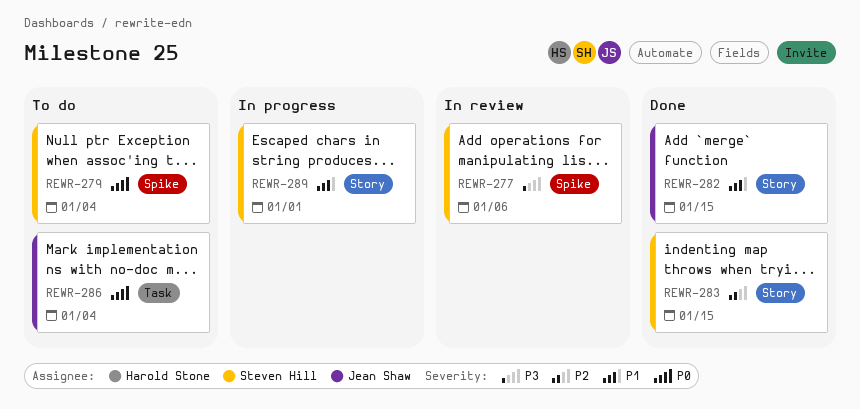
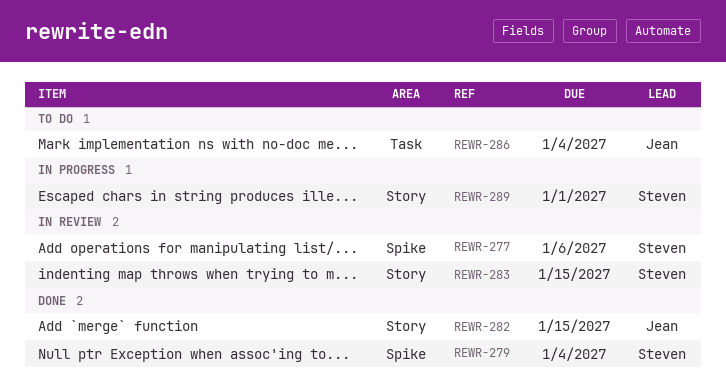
REWR-279, status: To do -> Done
REWR-283, status: Done -> In review

